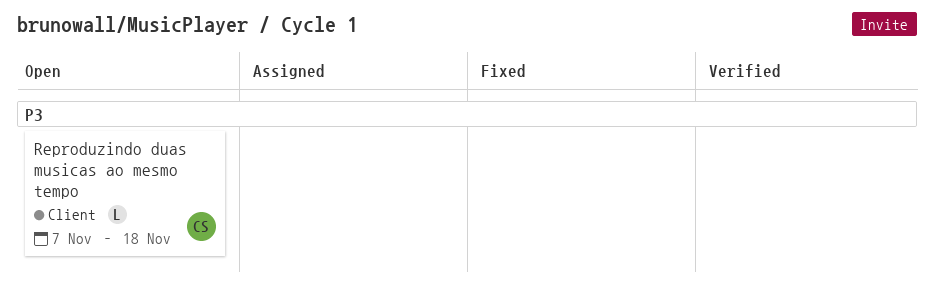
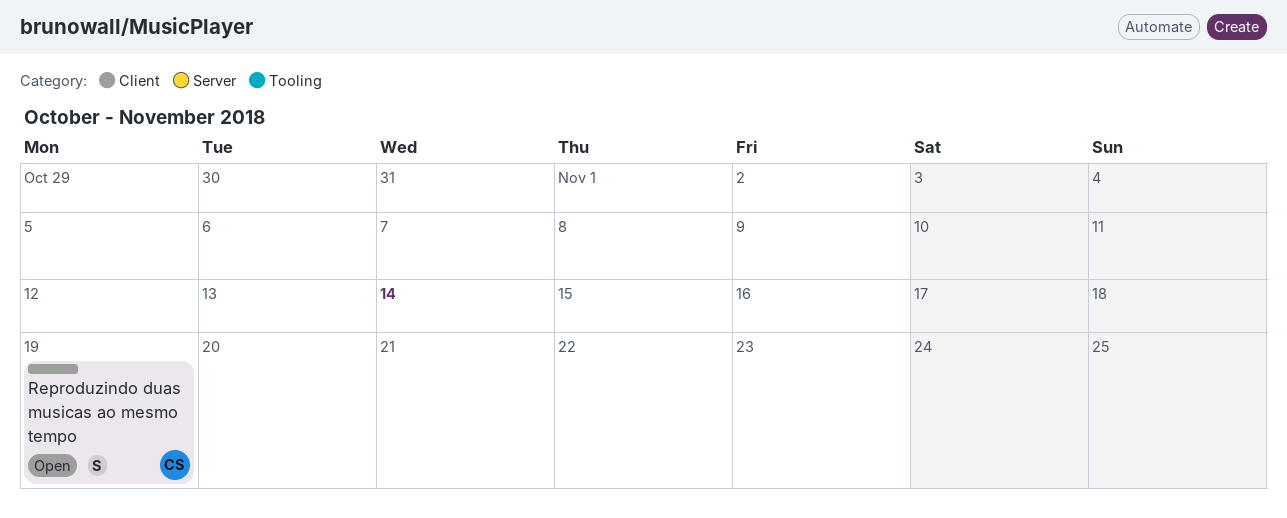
Reproduzindo duas musicas ao mesmo tempo, estimate: L -> S
Reproduzindo duas musicas ao mesmo tempo, due: Nov 18 -> Nov 19

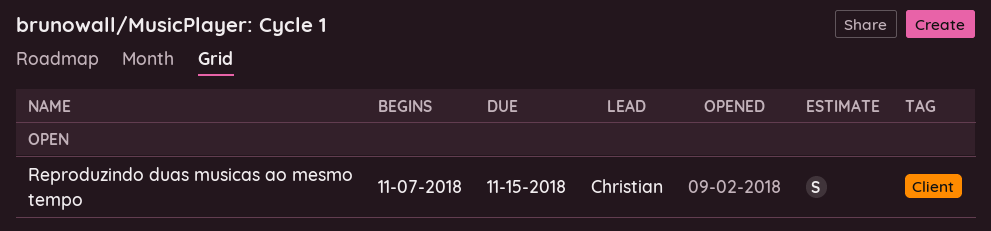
Reproduzindo duas musicas ao mesmo tempo, due: Nov 19 -> Nov 15

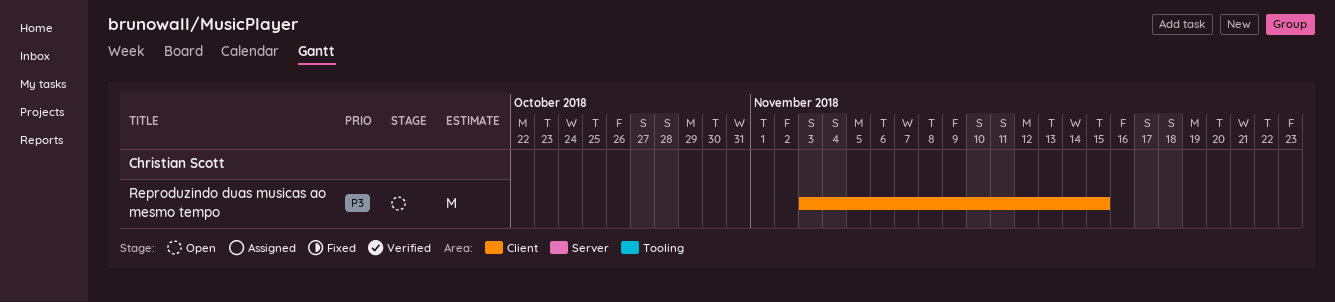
Reproduzindo duas musicas ao mesmo tempo, estimate: S -> M
Reproduzindo duas musicas ao mesmo tempo, start: Nov 7 -> Nov 3

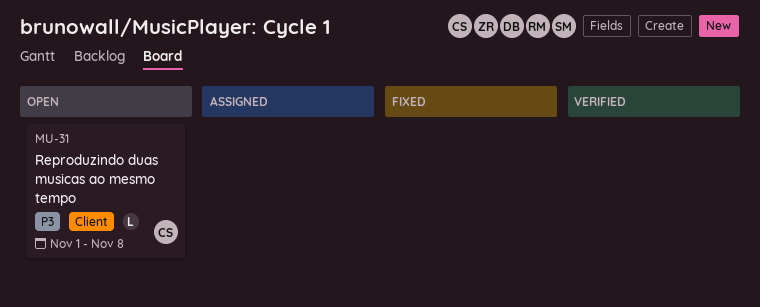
Reproduzindo duas musicas ao mesmo tempo, estimate: M -> L
Reproduzindo duas musicas ao mesmo tempo, start: Nov 3 -> Nov 1
Reproduzindo duas musicas ao mesmo tempo, due: Nov 15 -> Nov 8

